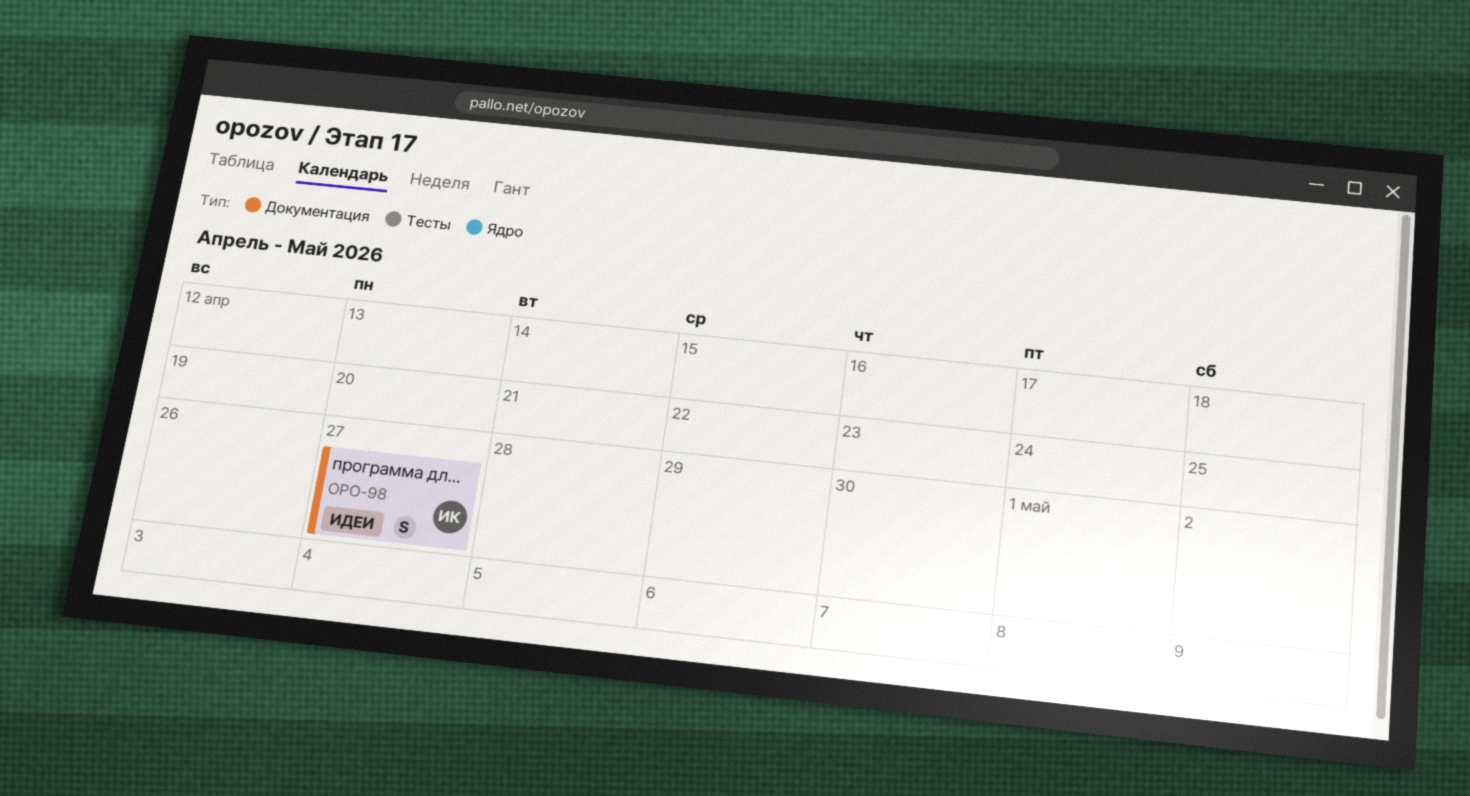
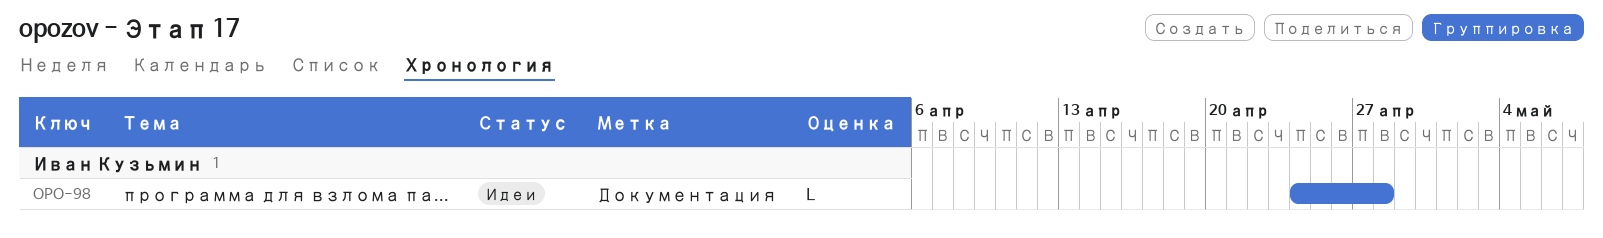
OPO-98, estimate: S -> L
OPO-98, due: Apr 27 -> Apr 28

